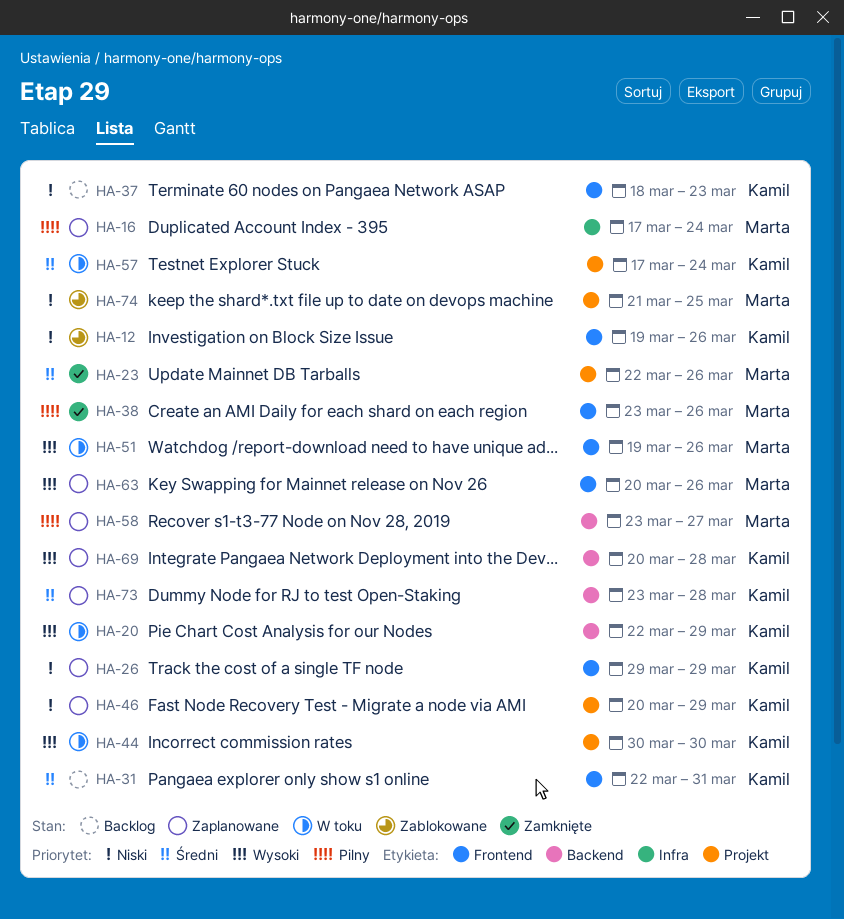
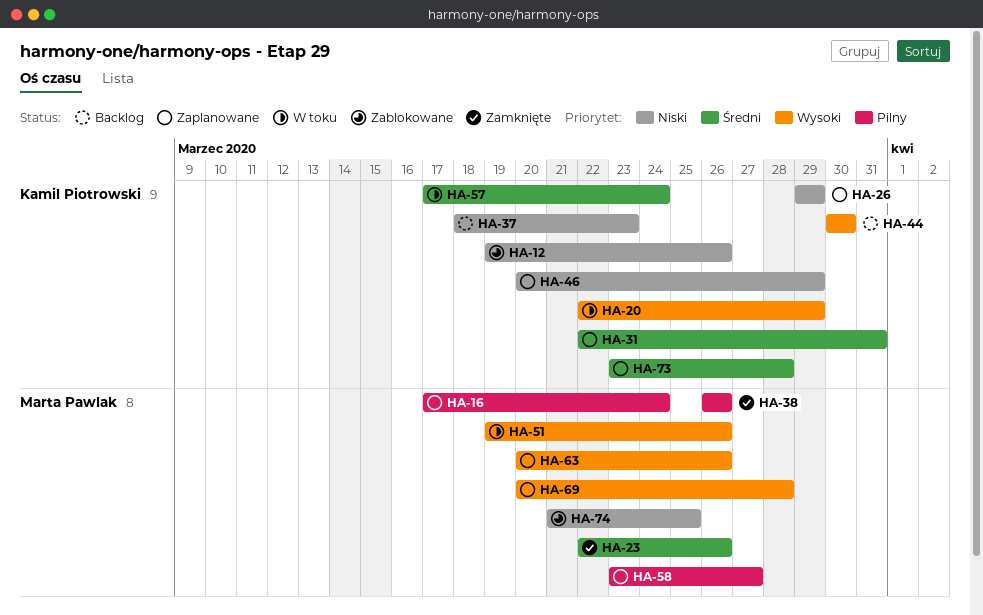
HA-31, status: Backlog -> Zaplanowane
HA-38, start: Mar 23 -> Mar 26
HA-44, status: W toku -> Backlog
HA-69, owner: Kamil Piotrowski -> Marta Pawlak

